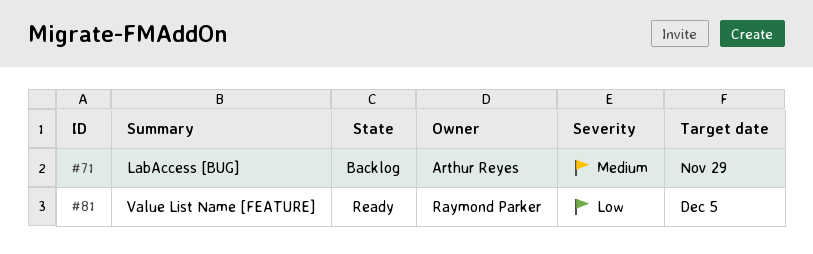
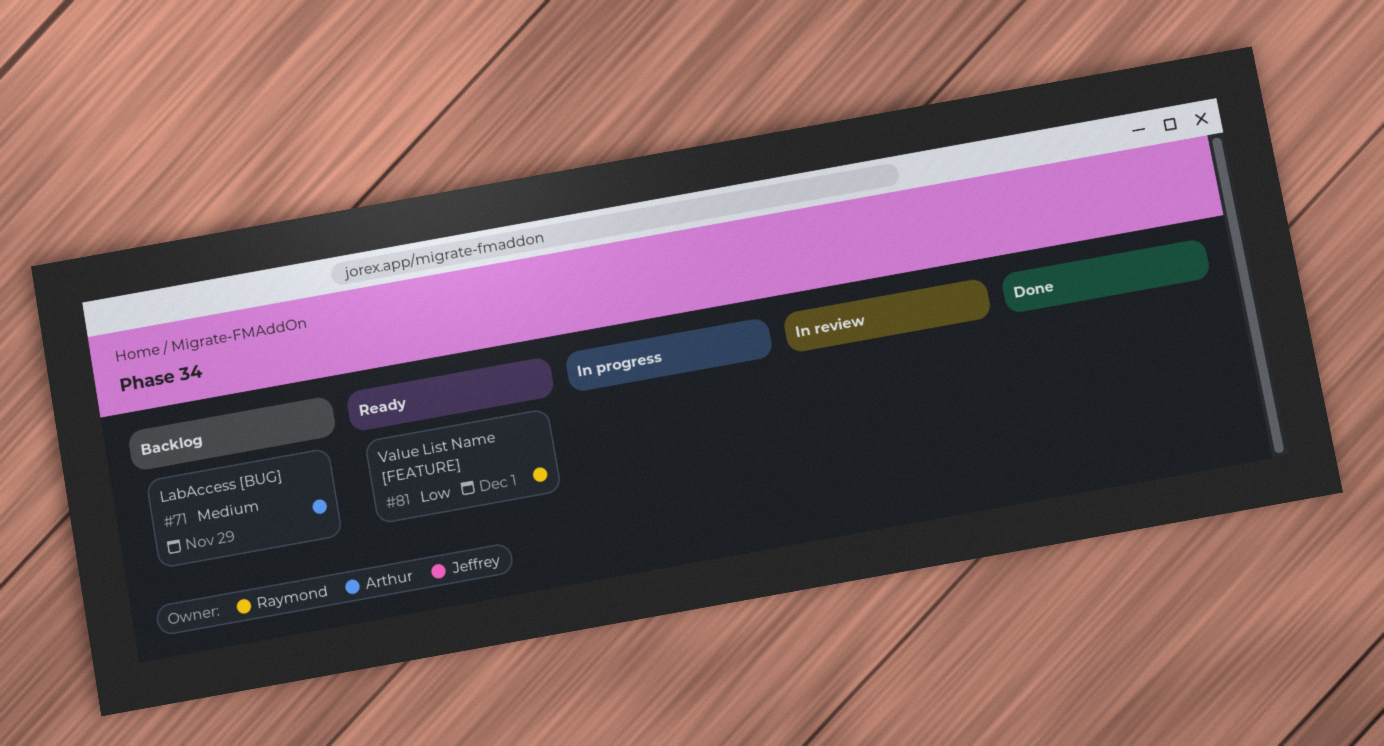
#81, due: Dec 5 -> Dec 1

